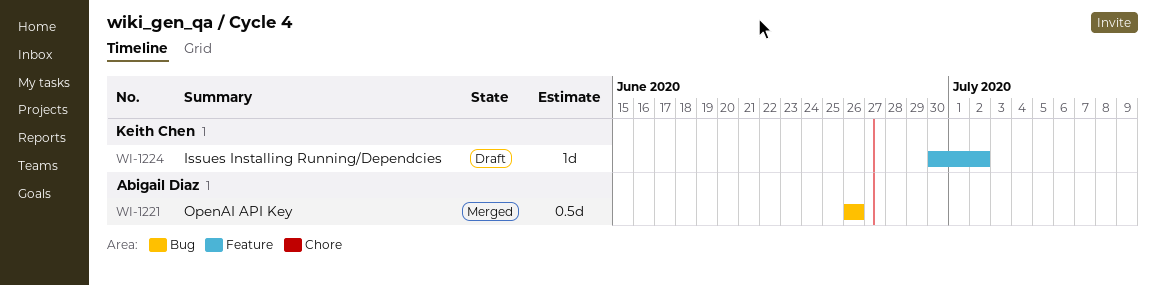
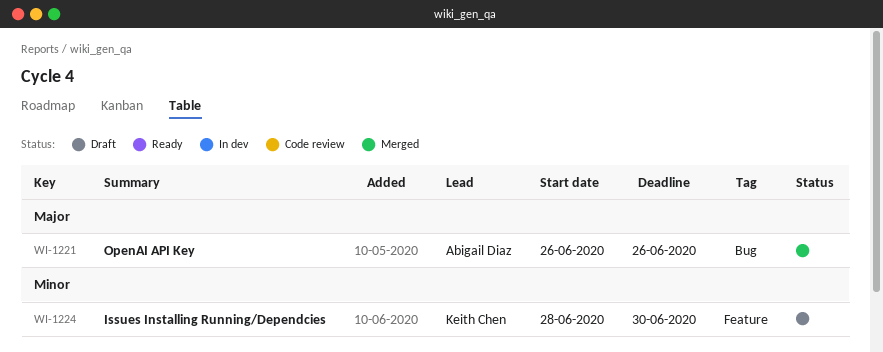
WI-1224, start: Jun 30 -> Jun 28
WI-1224, due: Jul 2 -> Jun 30

